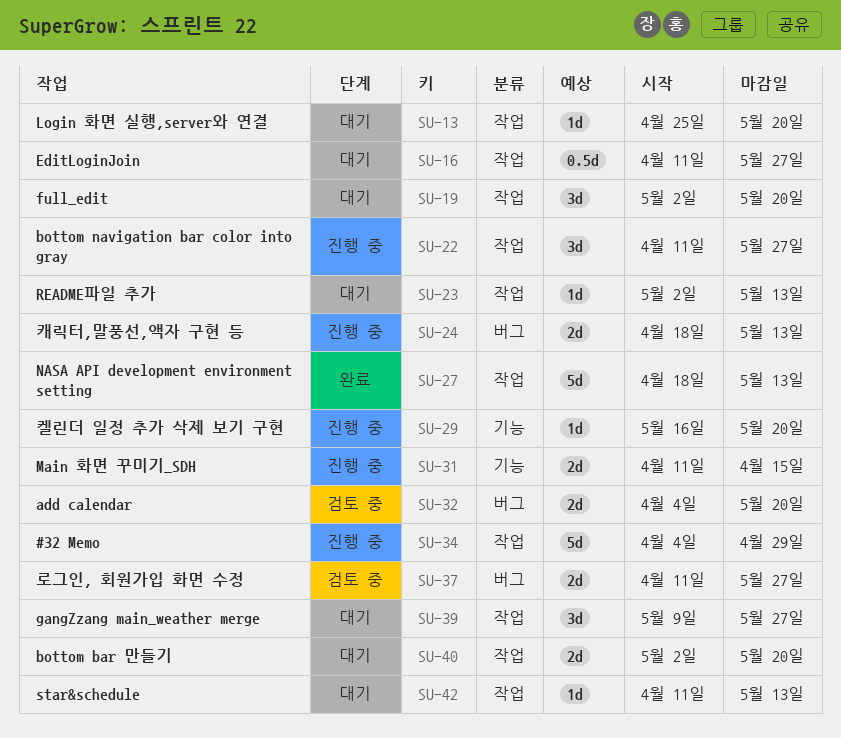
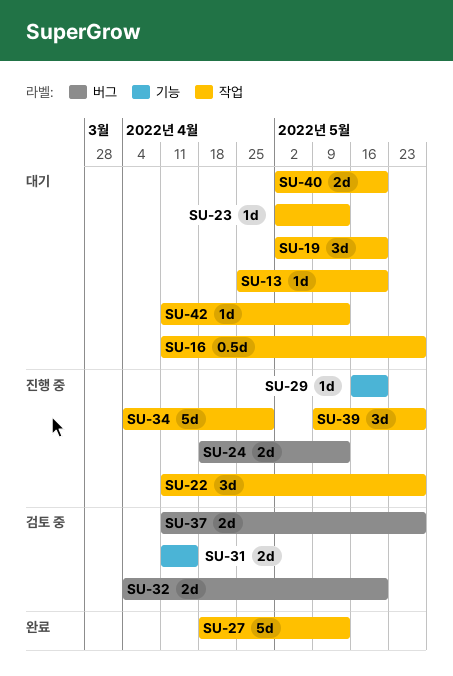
SU-31, status: 진행 중 -> 검토 중
SU-39, status: 대기 -> 진행 중

